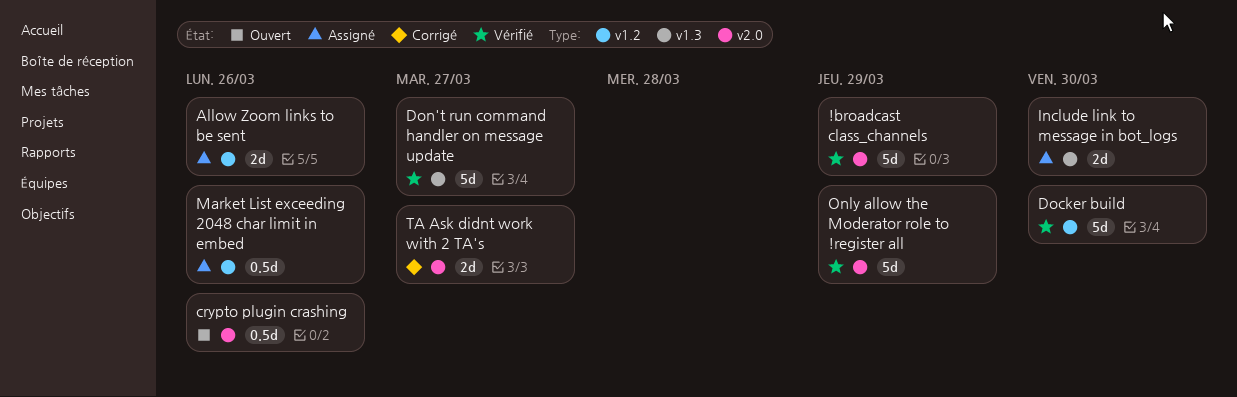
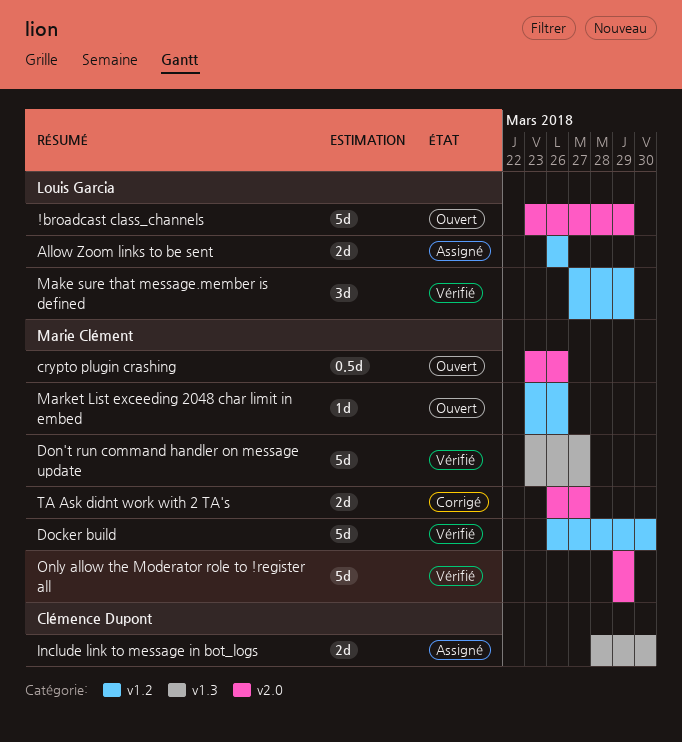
!broadcast class_channels, status: Vérifié -> Ouvert
Make sure that message.member is defined: none -> present
Market List exceeding 2048 char limit in embed, status: Assigné -> Ouvert
Market List exceeding 2048 char limit in embed, estimate: 0.5d -> 1d

